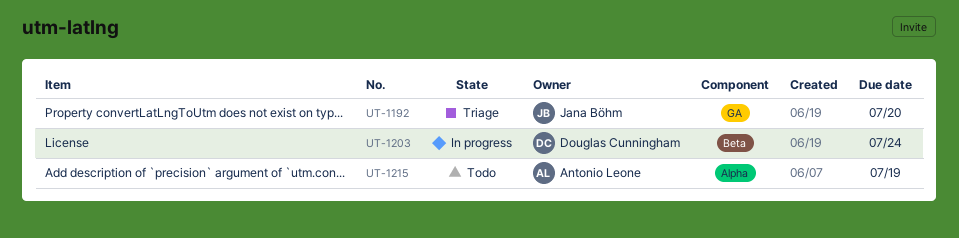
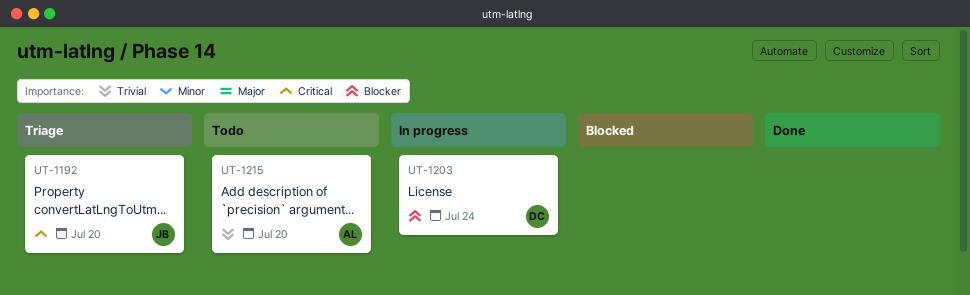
UT-1215, due: Jul 19 -> Jul 20

